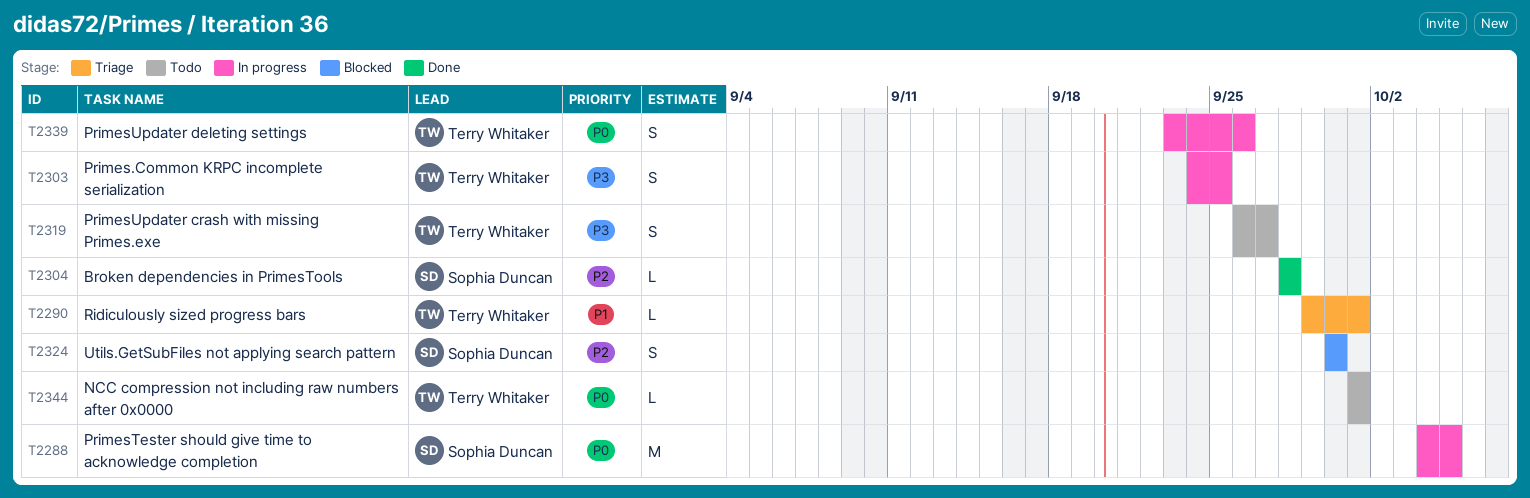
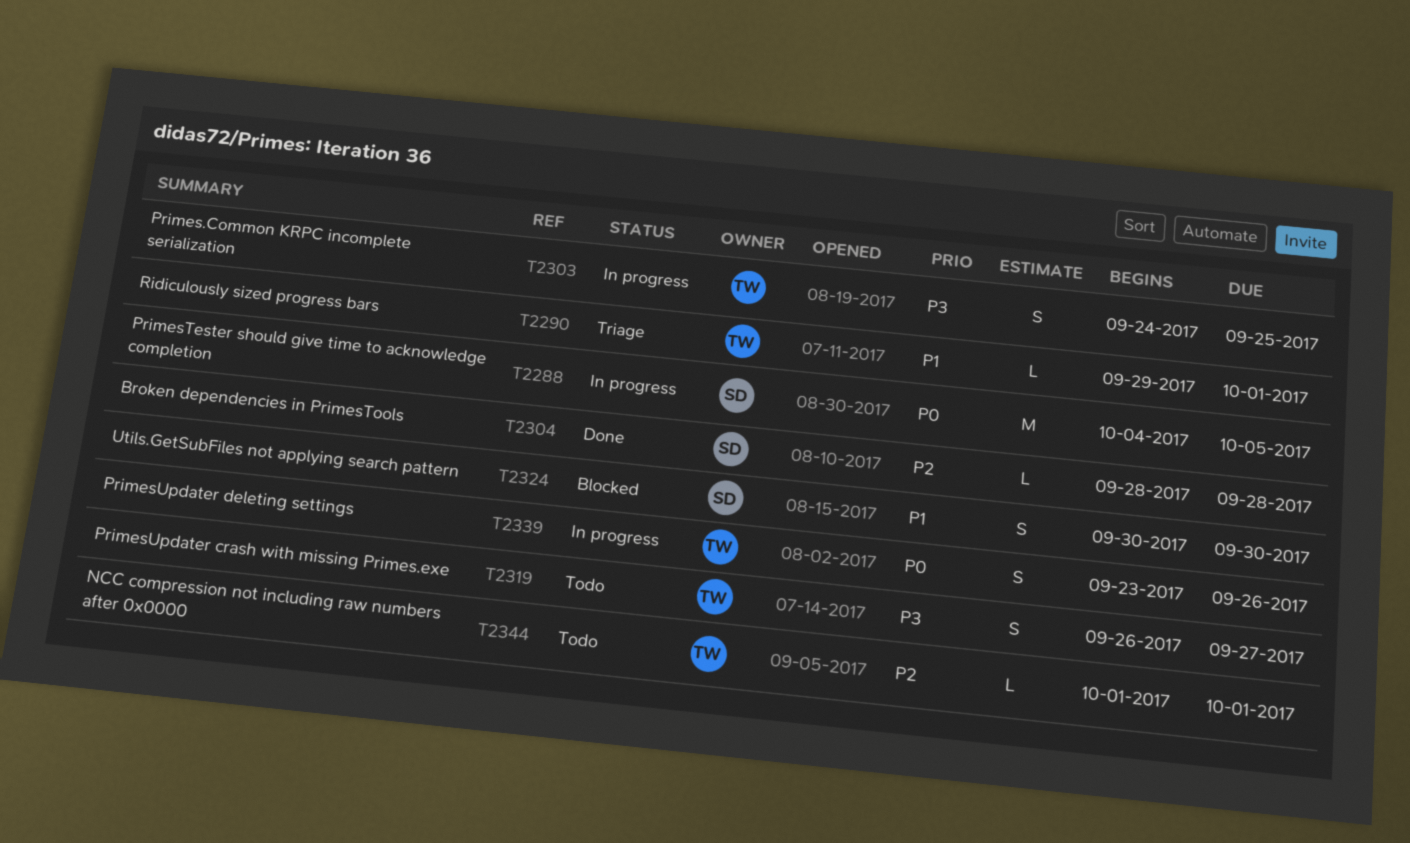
T2324, priority: P2 -> P1
T2344, priority: P0 -> P2

